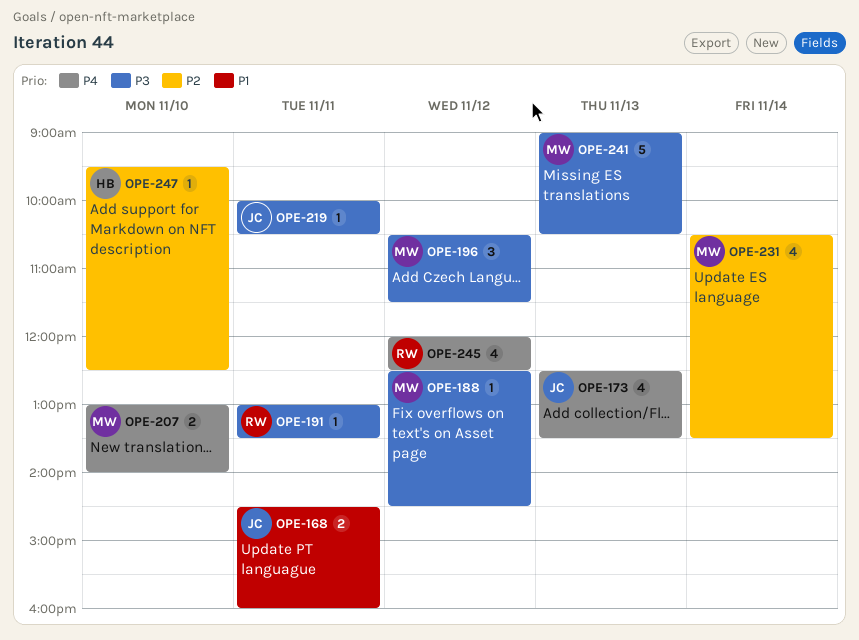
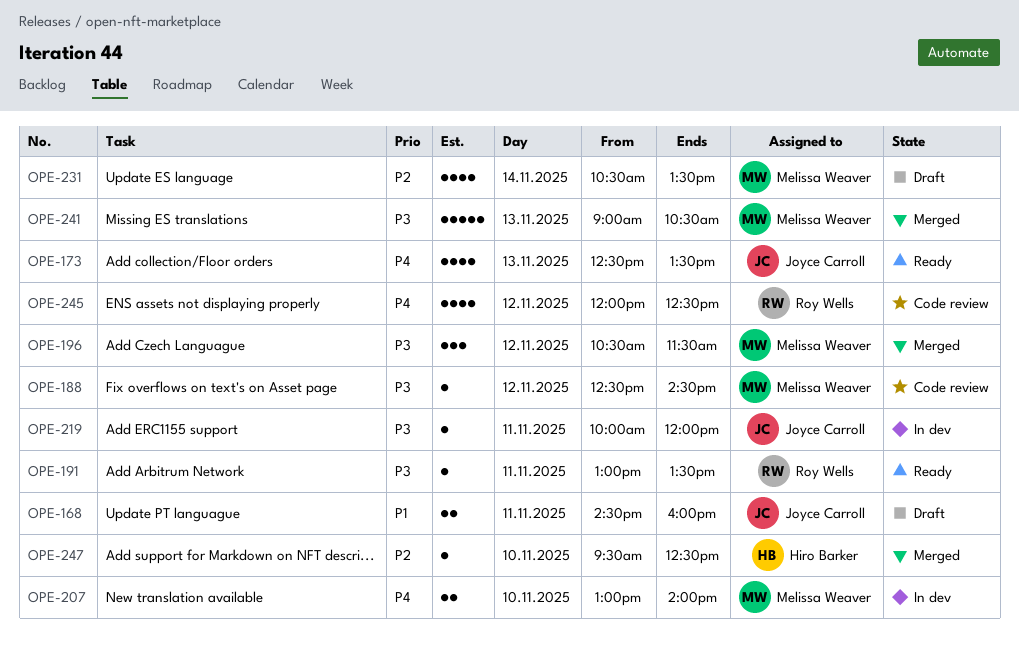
OPE-219, ends: 10:30 -> 12:00

